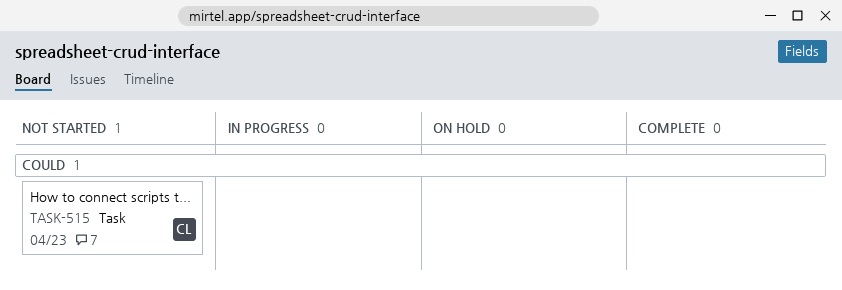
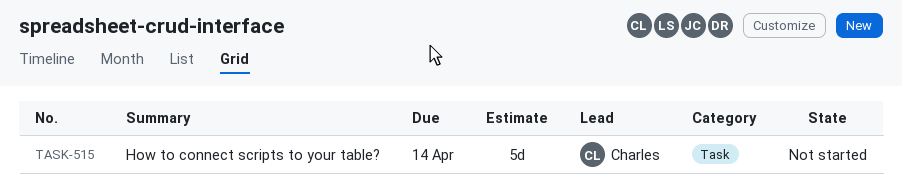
TASK-515, due: Apr 23 -> Apr 14

